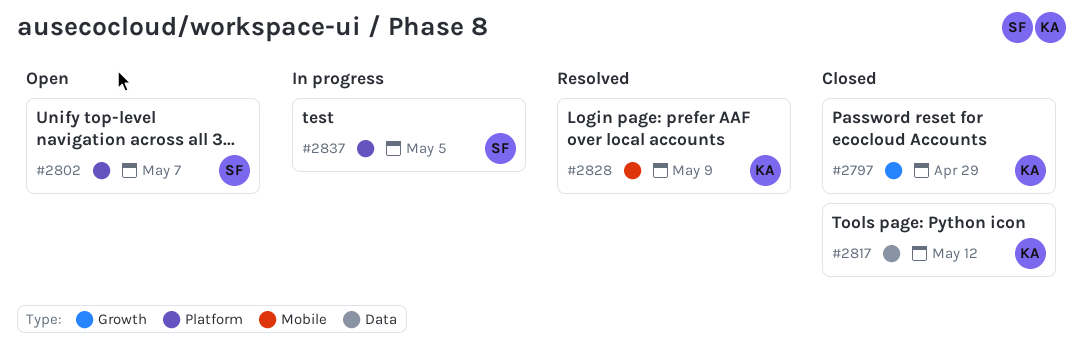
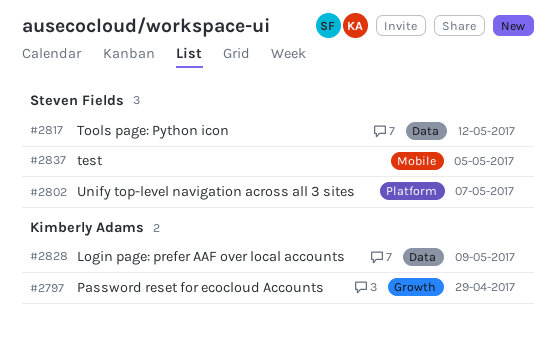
#2817, owner: Kimberly Adams -> Steven Fields
#2828, label: Mobile -> Data
#2837, label: Platform -> Mobile

